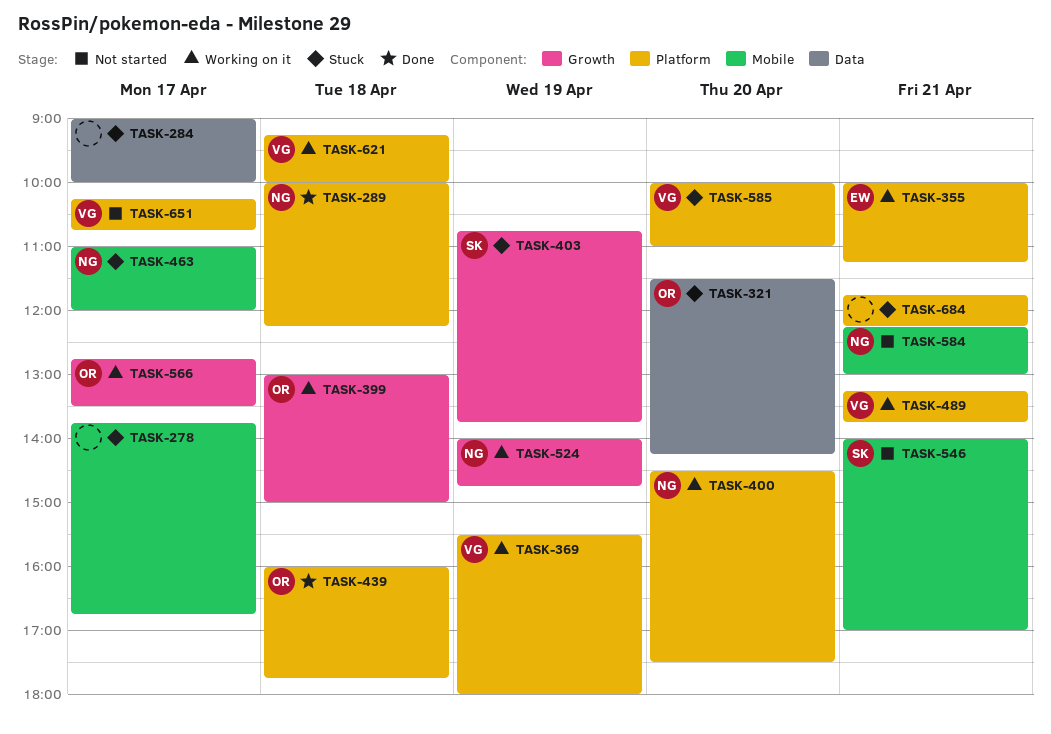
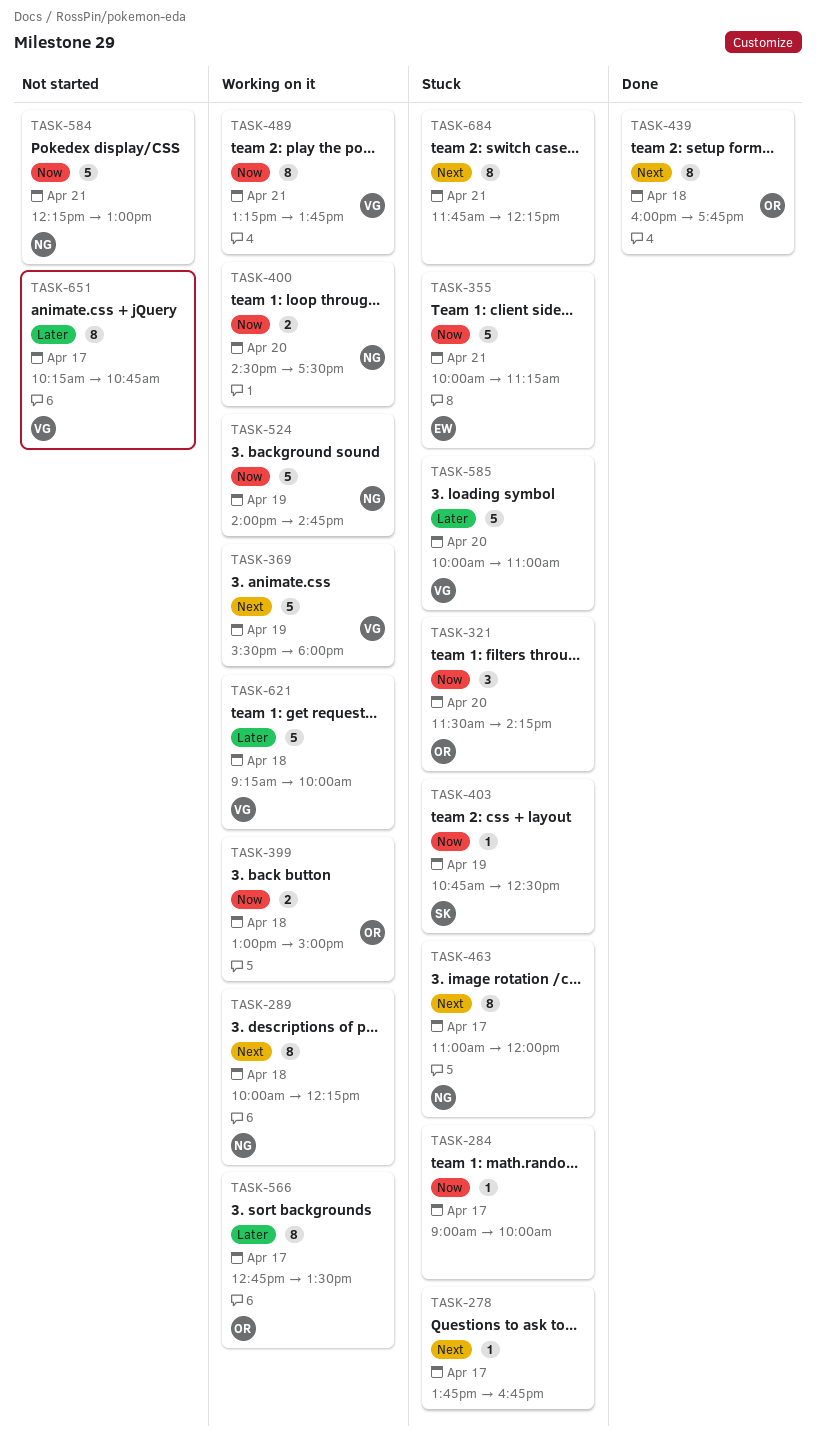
TASK-289, status: Done -> Working on it
TASK-355, status: Working on it -> Stuck
TASK-403, ends: 13:45 -> 12:30
TASK-546: present -> none

